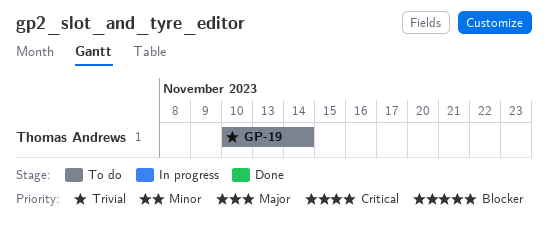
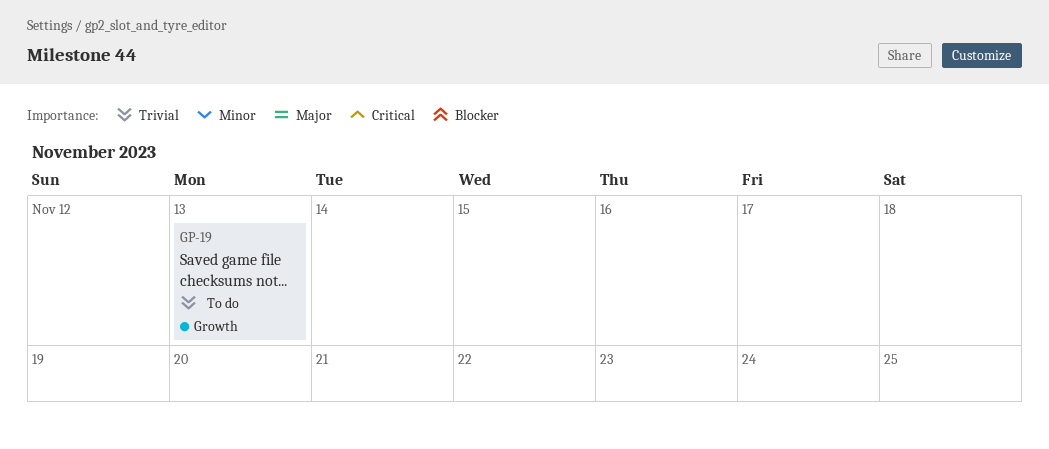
GP-19, due: Nov 14 -> Nov 13

